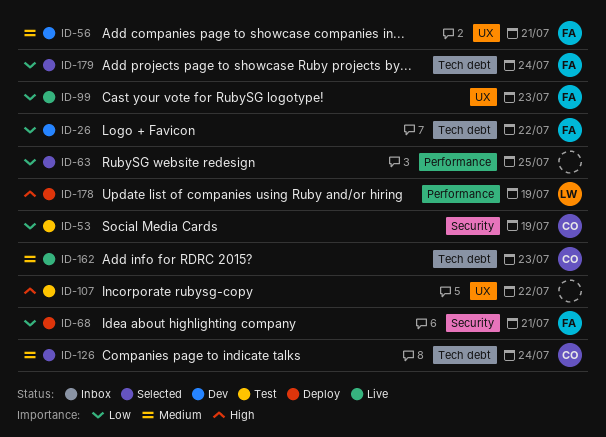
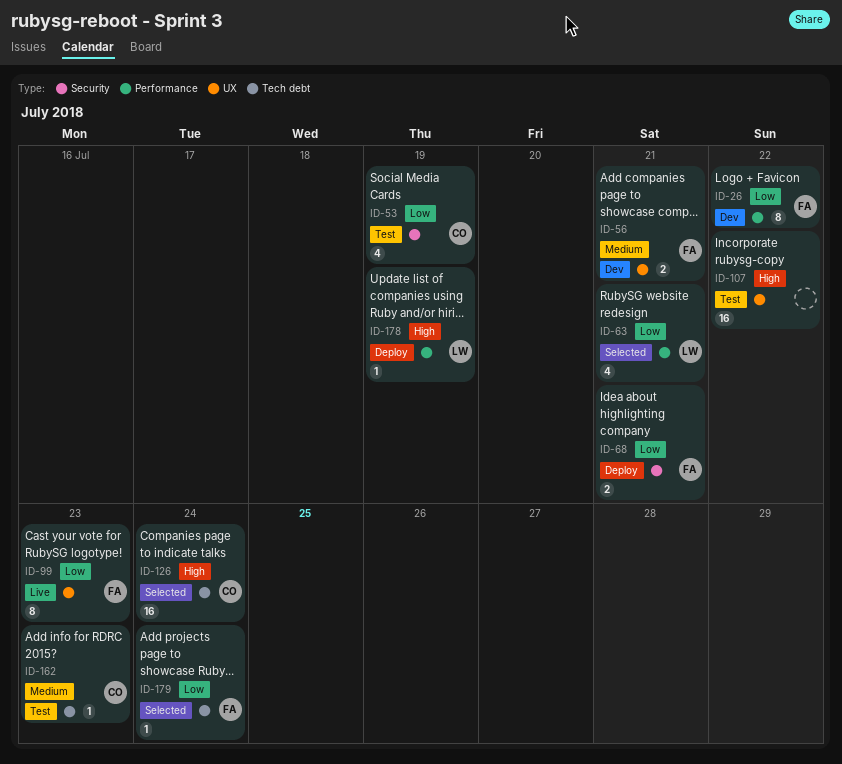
ID-26, label: Tech debt -> Performance
ID-63, owner: none -> LW
ID-63, due: Jul 25 -> Jul 21
ID-126, priority: Medium -> High
ID-162, status: Live -> Test

